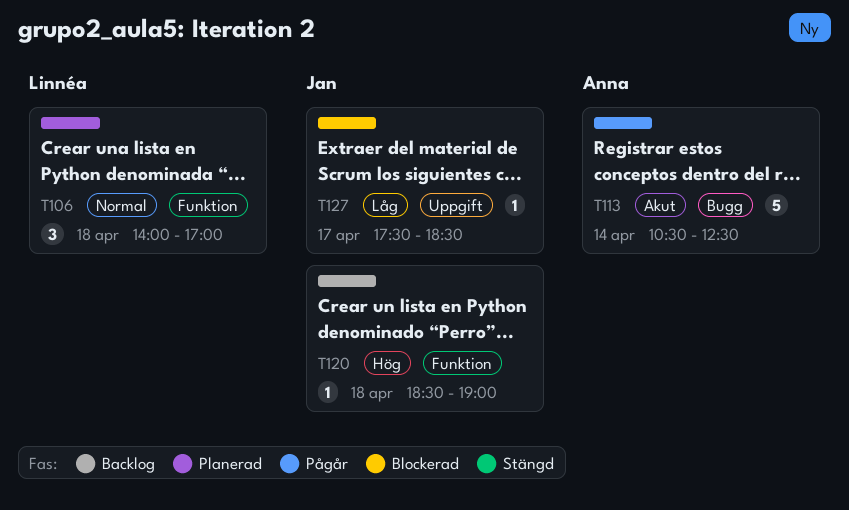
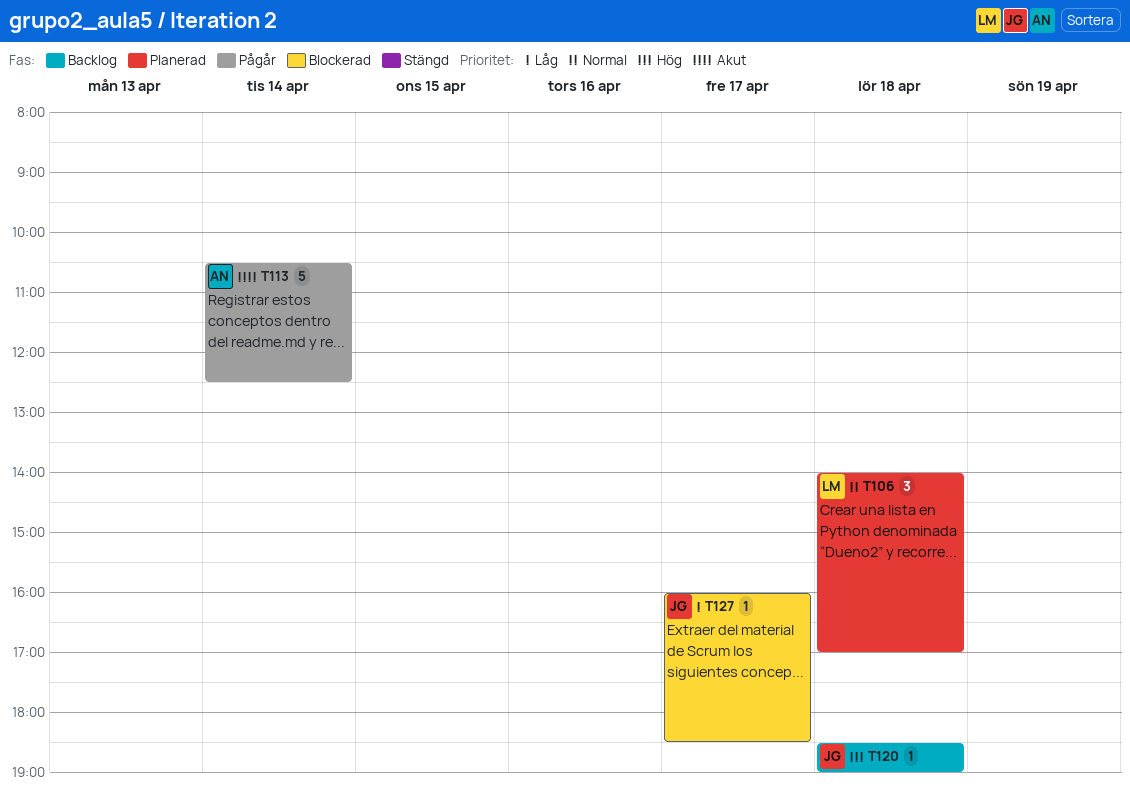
T127, begins: 17:30 -> 16:00

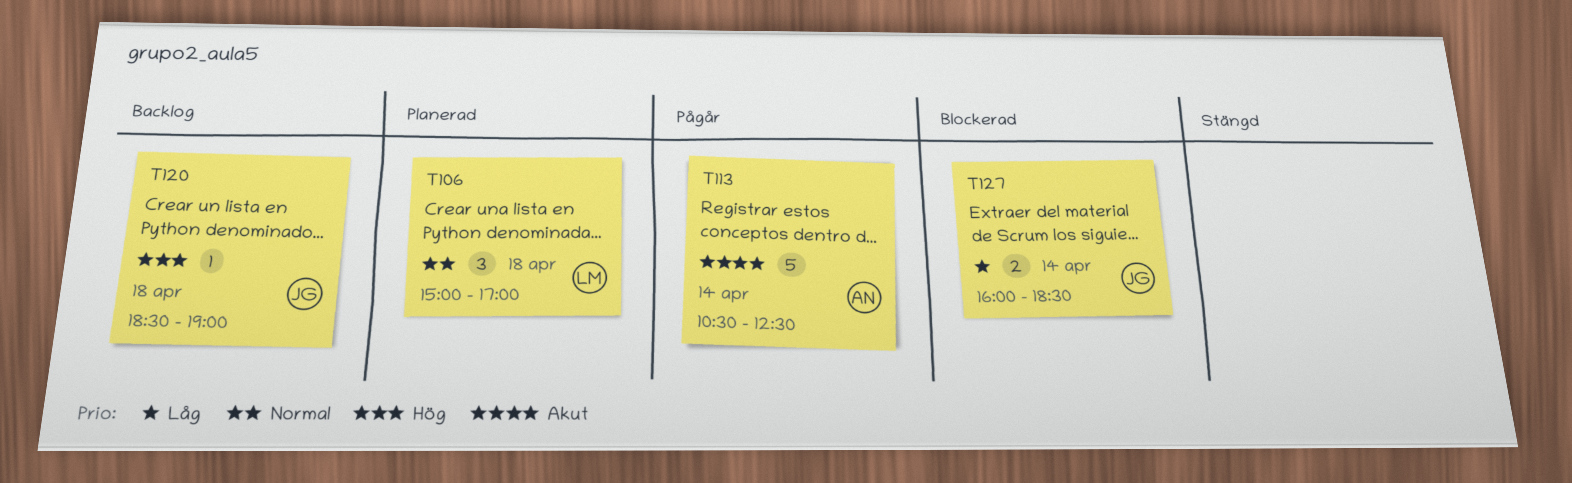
T106, begins: 14:00 -> 15:00
T127, estimate: 1 -> 2
T127, day: Apr 17 -> Apr 14

